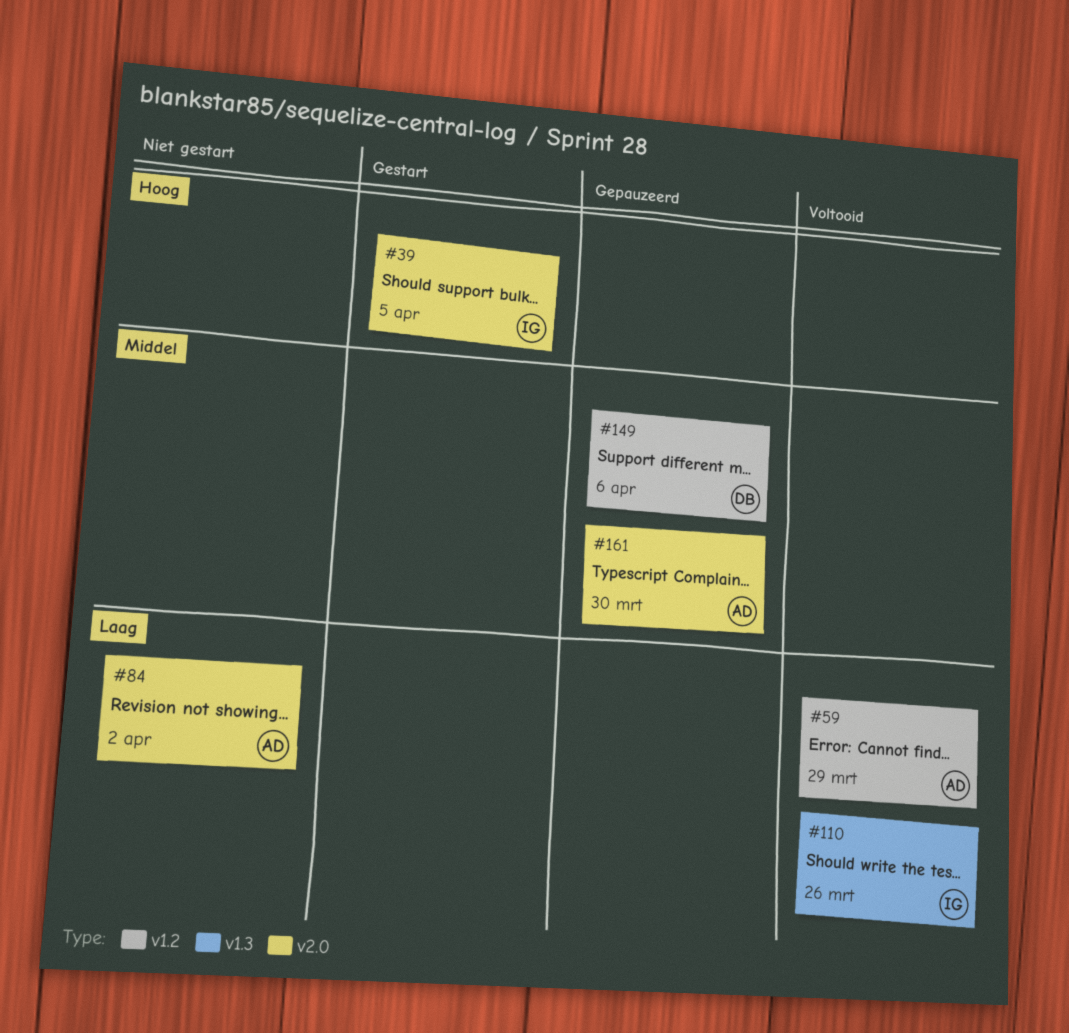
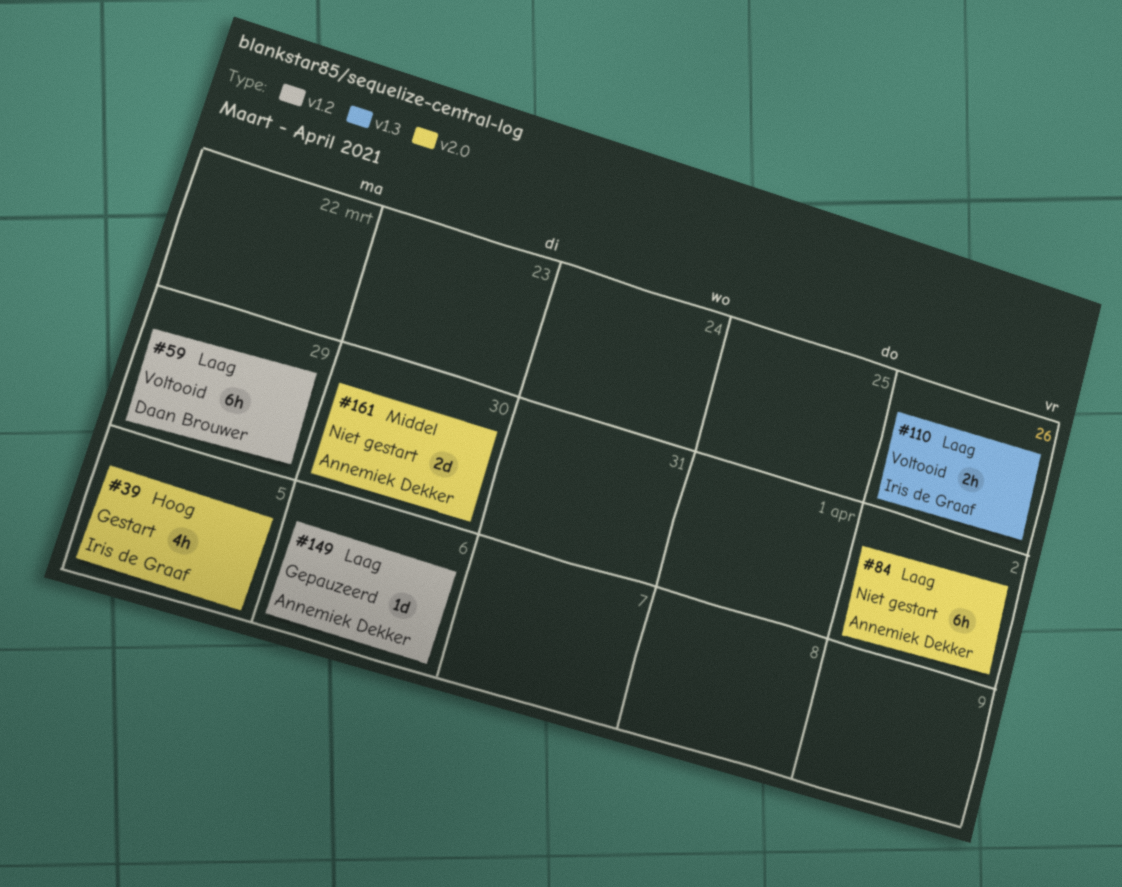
#59, owner: Annemiek Dekker -> Daan Brouwer
#149, owner: Daan Brouwer -> Annemiek Dekker
#149, priority: Middel -> Laag
#161, status: Gepauzeerd -> Niet gestart

